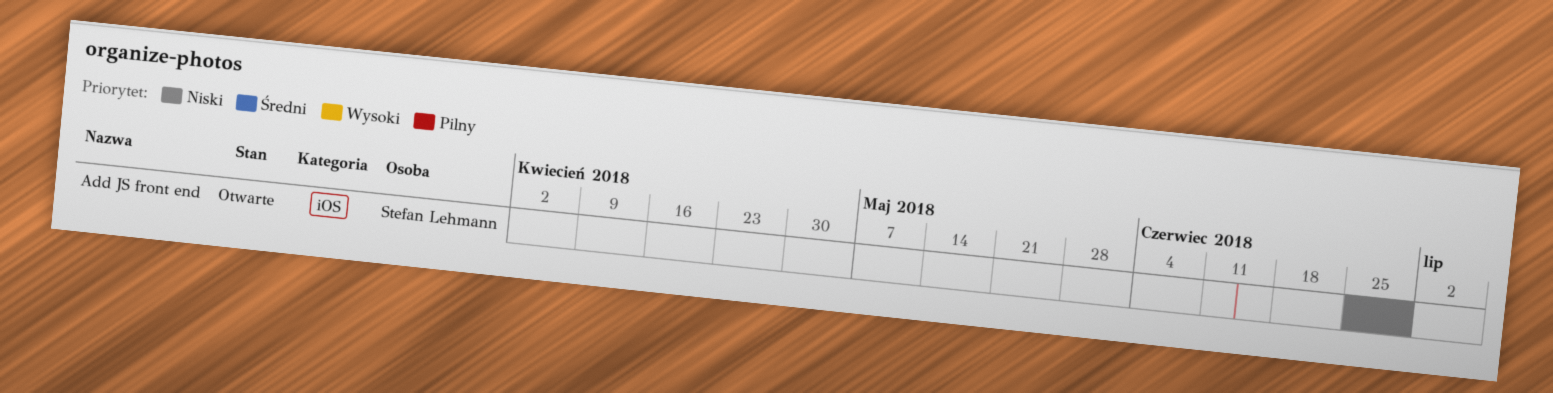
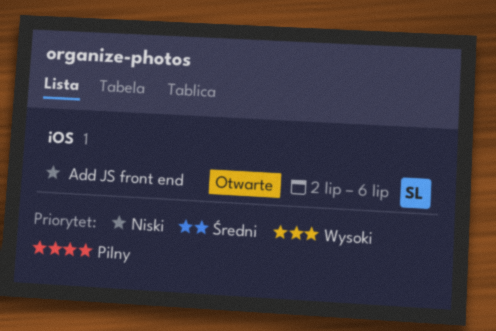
Add JS front end, start: Jun 25 -> Jul 2
Add JS front end, due: Jun 29 -> Jul 6

